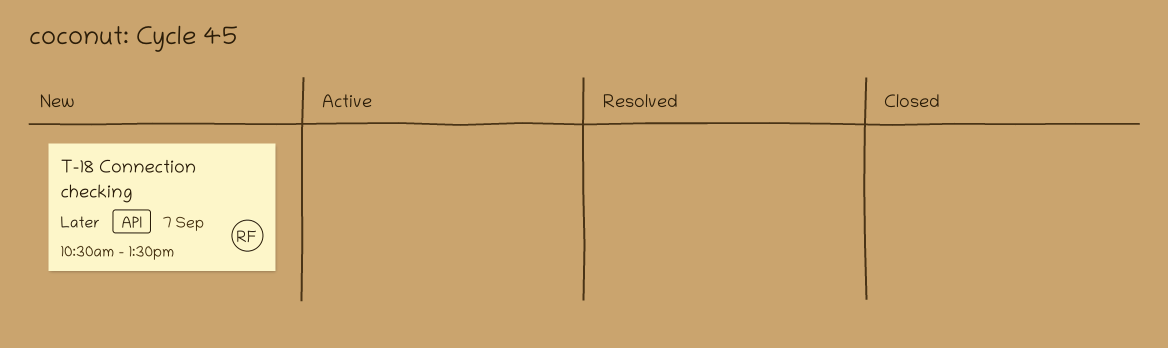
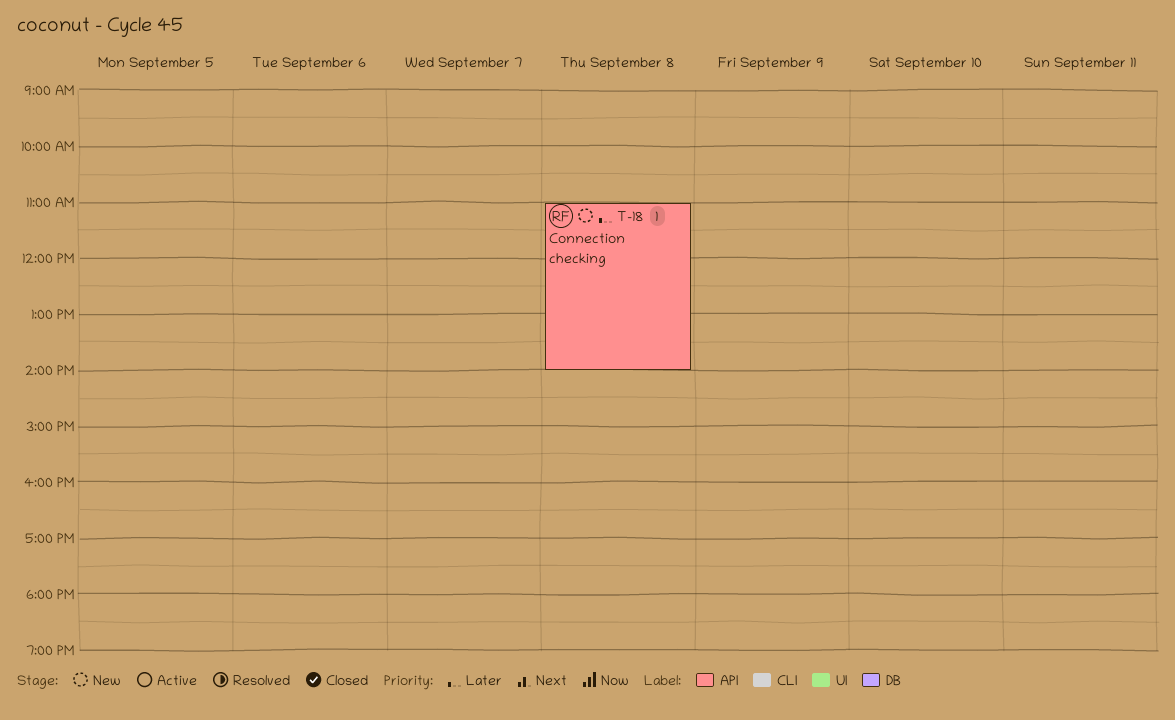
T-18, day: Sep 7 -> Sep 8
T-18, begins: 10:30 -> 11:00
T-18, ends: 13:30 -> 14:00

